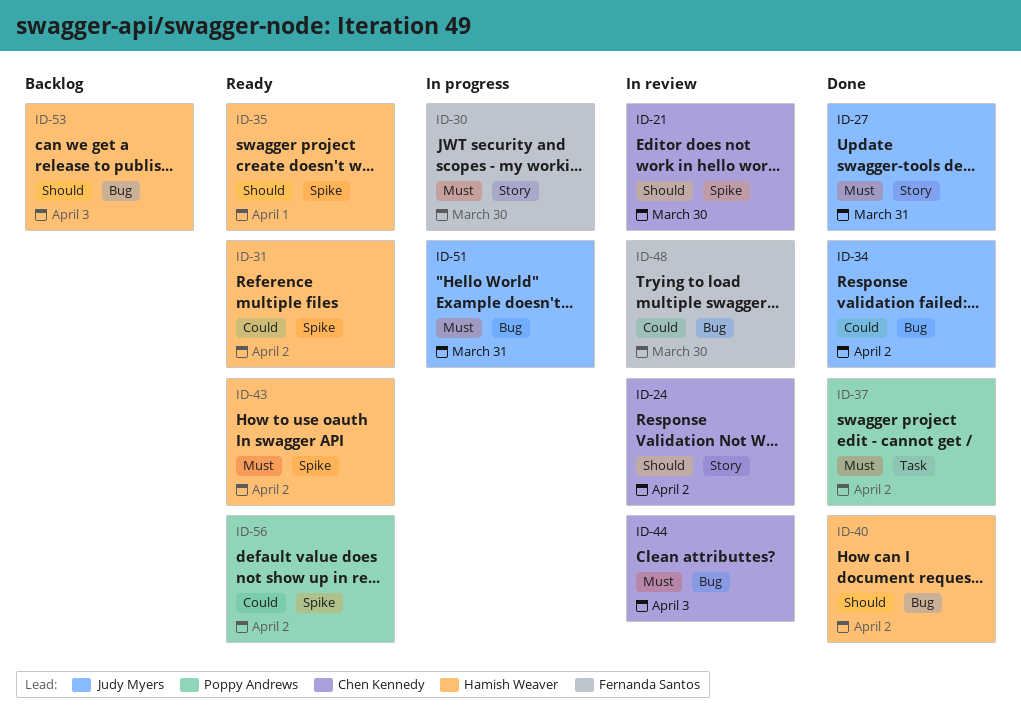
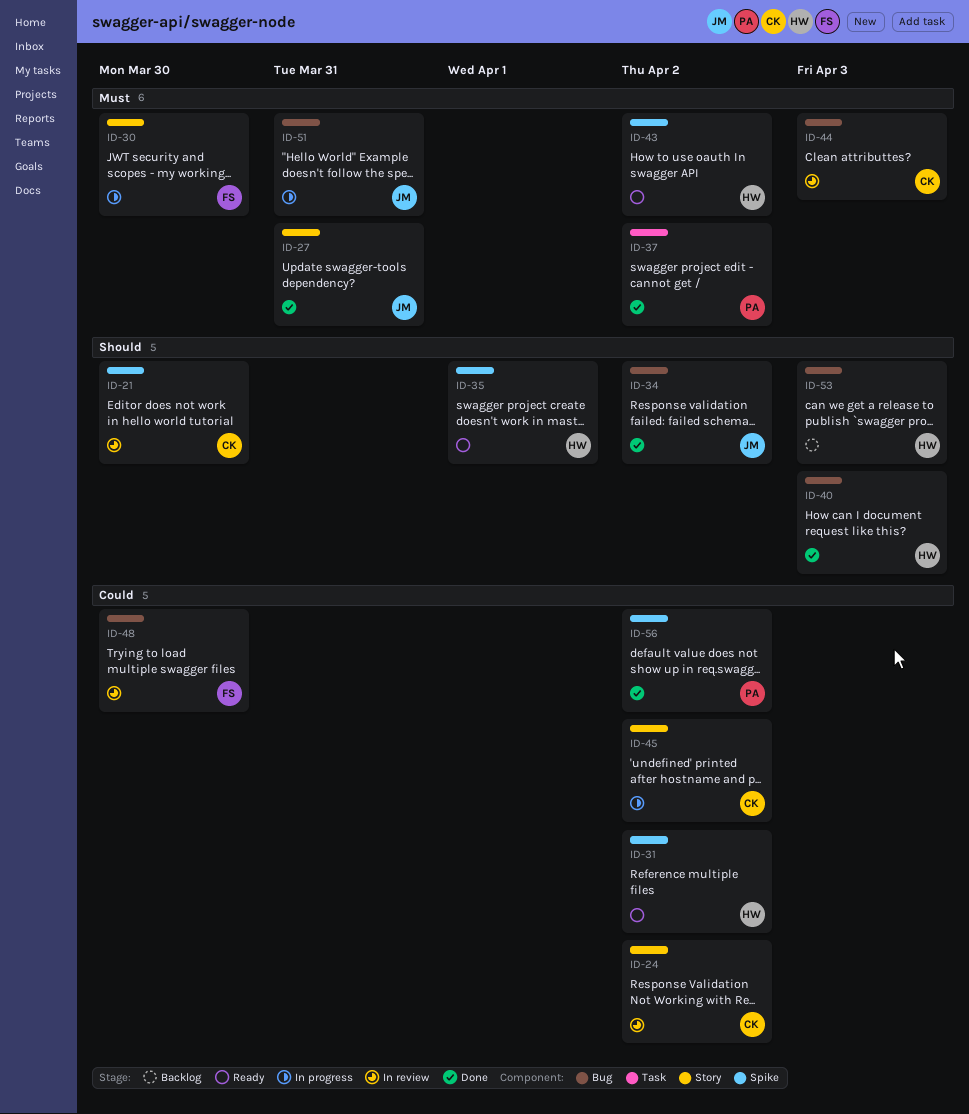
ID-24, priority: Should -> Could
ID-34, priority: Could -> Should
ID-40, due: Apr 2 -> Apr 3
ID-45: none -> present
ID-56, status: Ready -> Done

